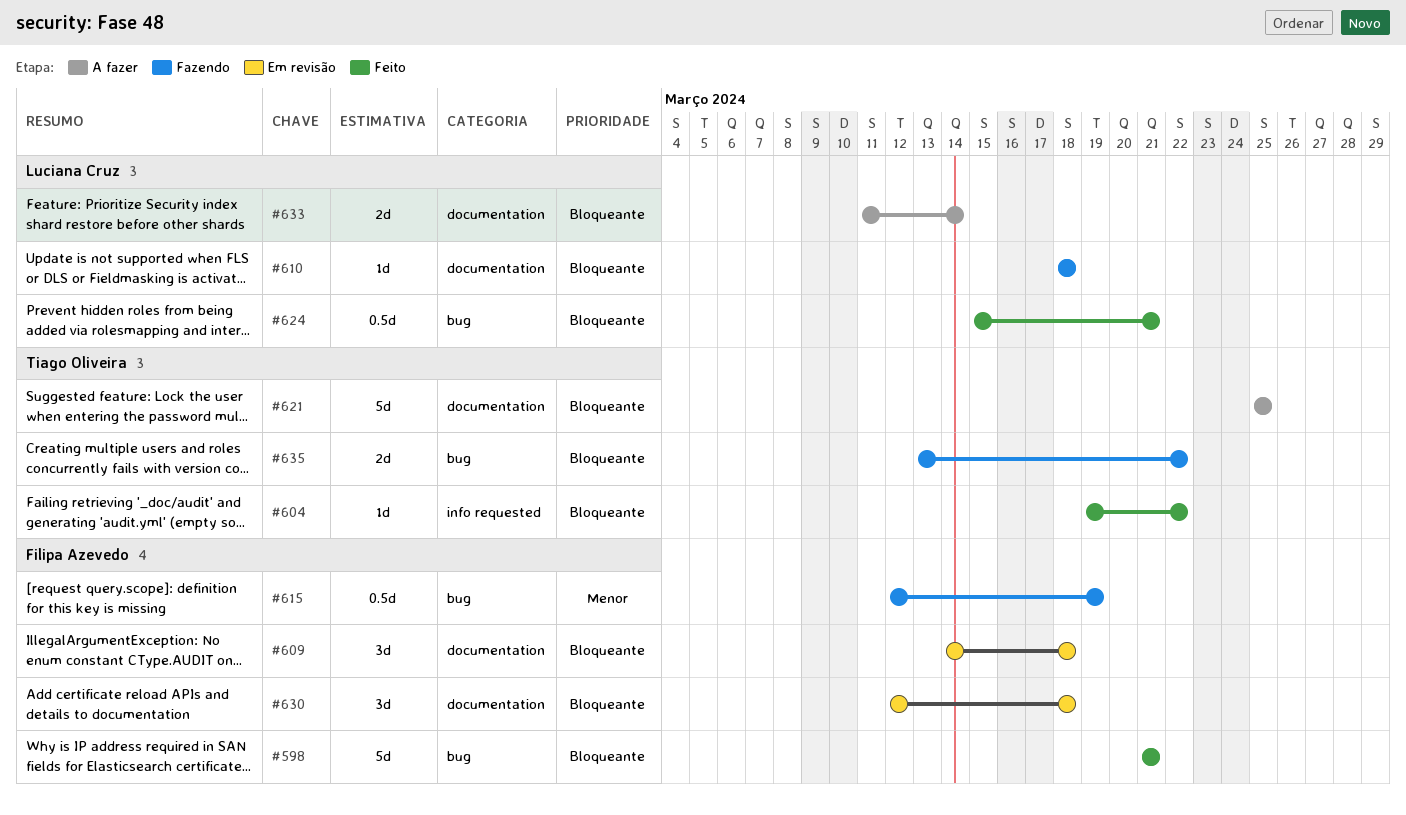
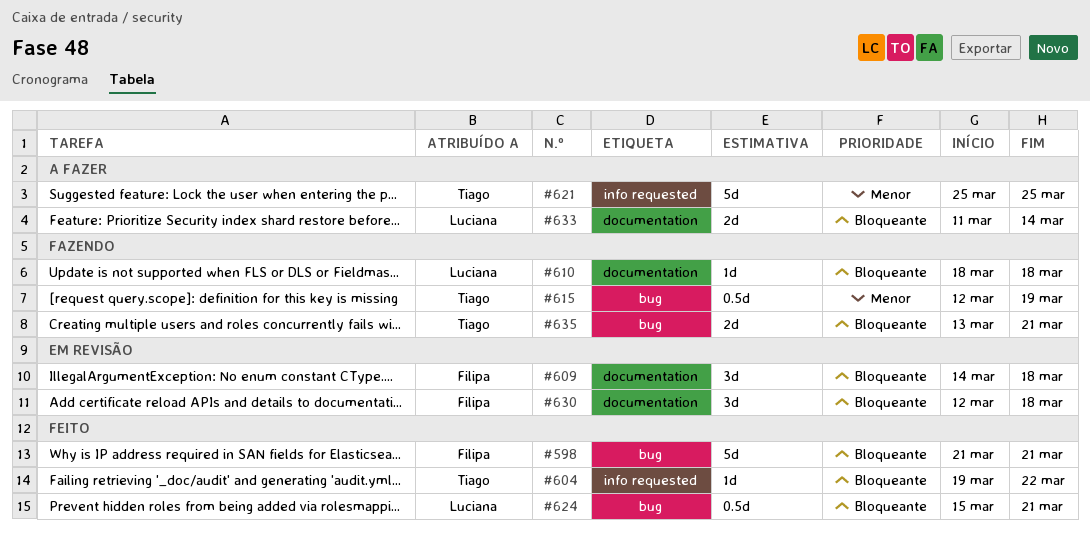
#615, owner: Filipa Azevedo -> Tiago Oliveira
#621, priority: Bloqueante -> Menor
#621, label: documentation -> info requested
#635, due: Mar 22 -> Mar 21

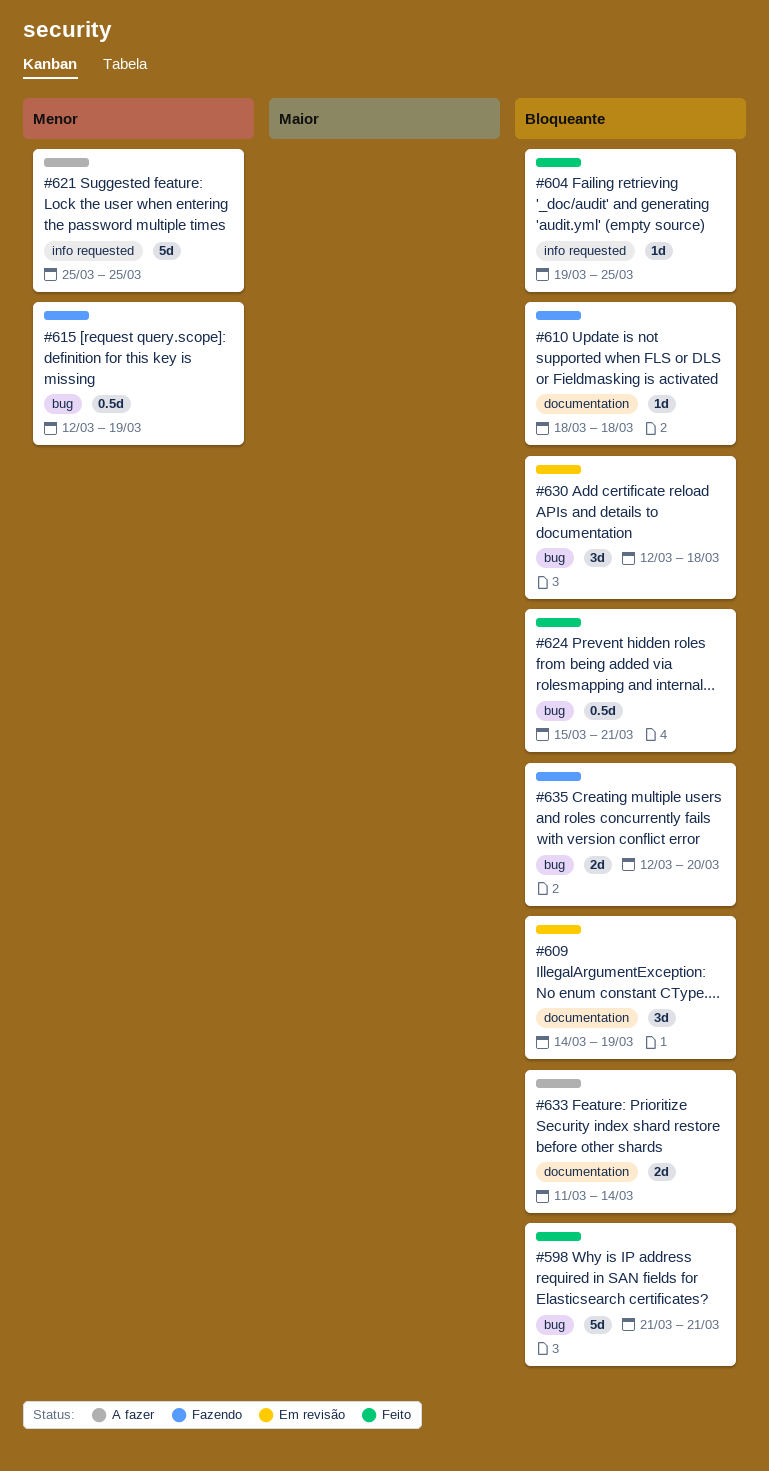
#604, due: Mar 22 -> Mar 25
#609, due: Mar 18 -> Mar 19
#630, label: documentation -> bug
#635, start: Mar 13 -> Mar 12
#635, due: Mar 21 -> Mar 20

